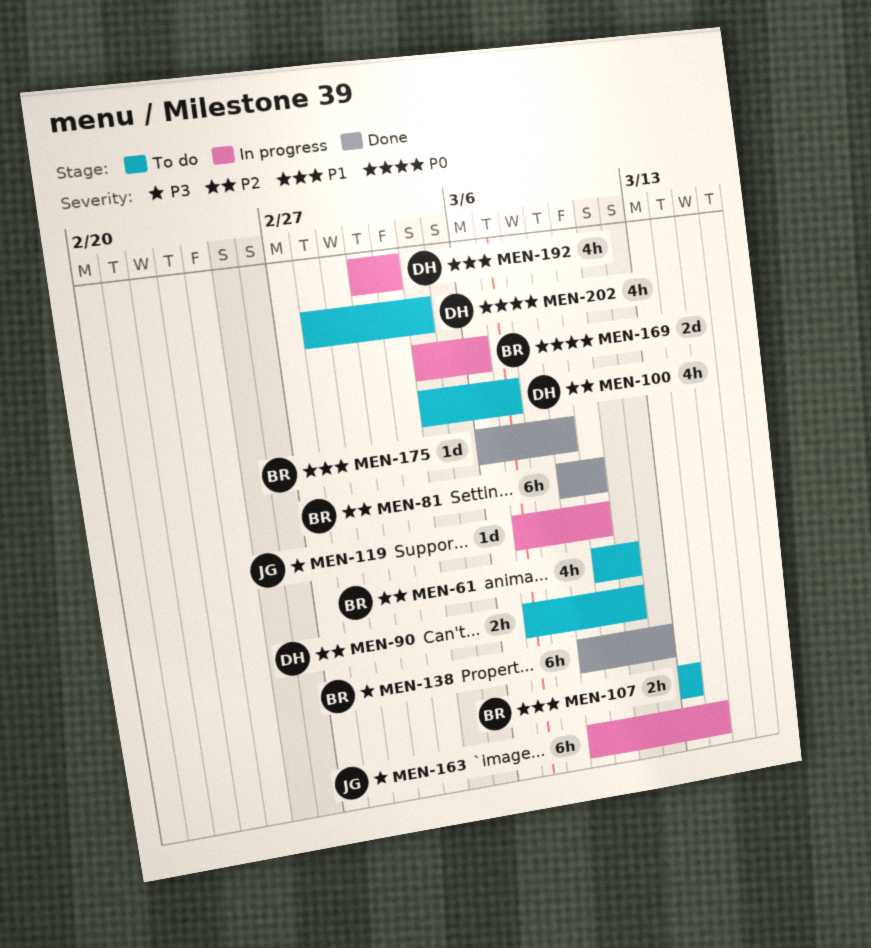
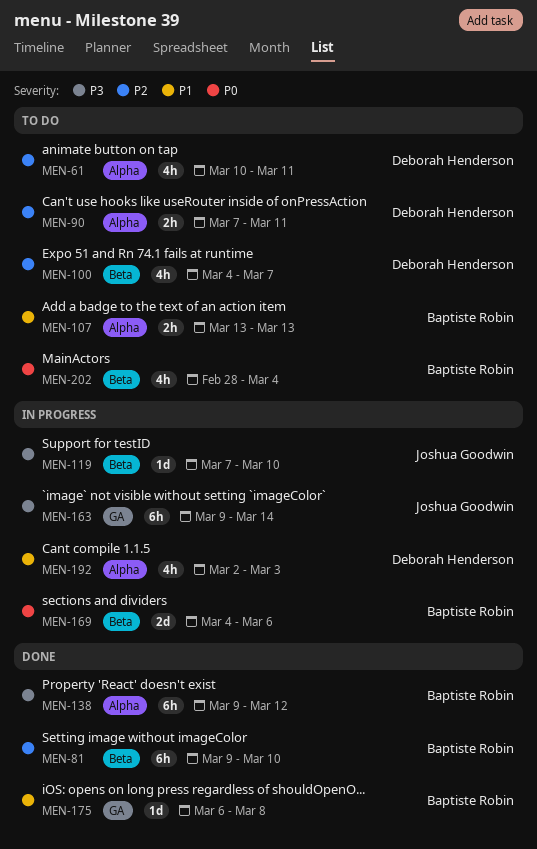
MEN-61, owner: Baptiste Robin -> Deborah Henderson
MEN-175, due: Mar 9 -> Mar 8
MEN-202, owner: Deborah Henderson -> Baptiste Robin

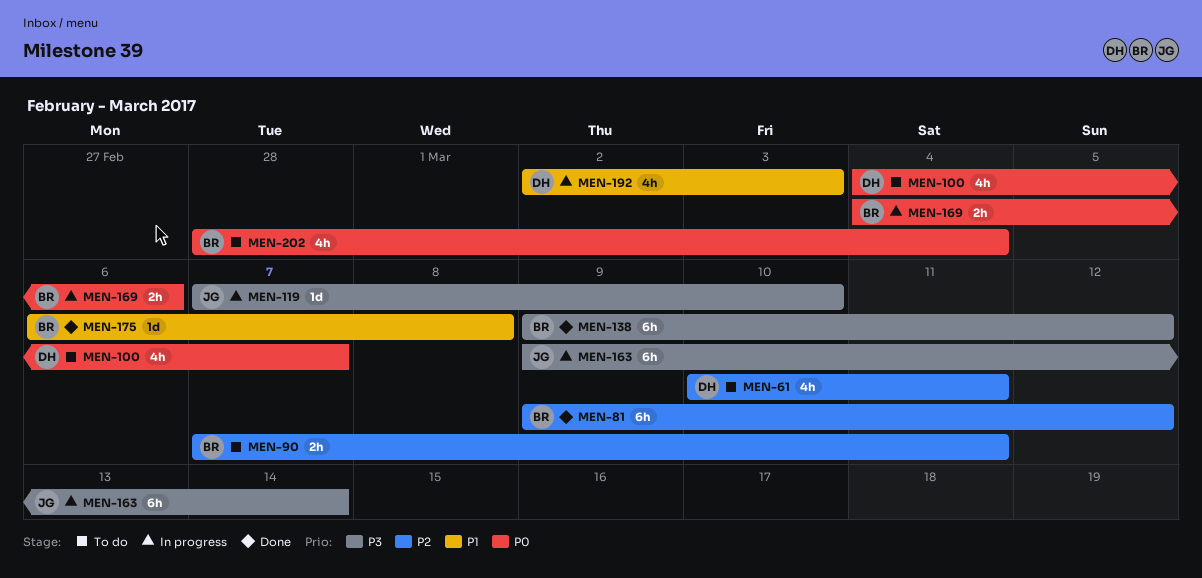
MEN-81, due: Mar 10 -> Mar 12
MEN-90, owner: Deborah Henderson -> Baptiste Robin
MEN-100, priority: P2 -> P0
MEN-107: present -> none
MEN-169, estimate: 2d -> 2h

